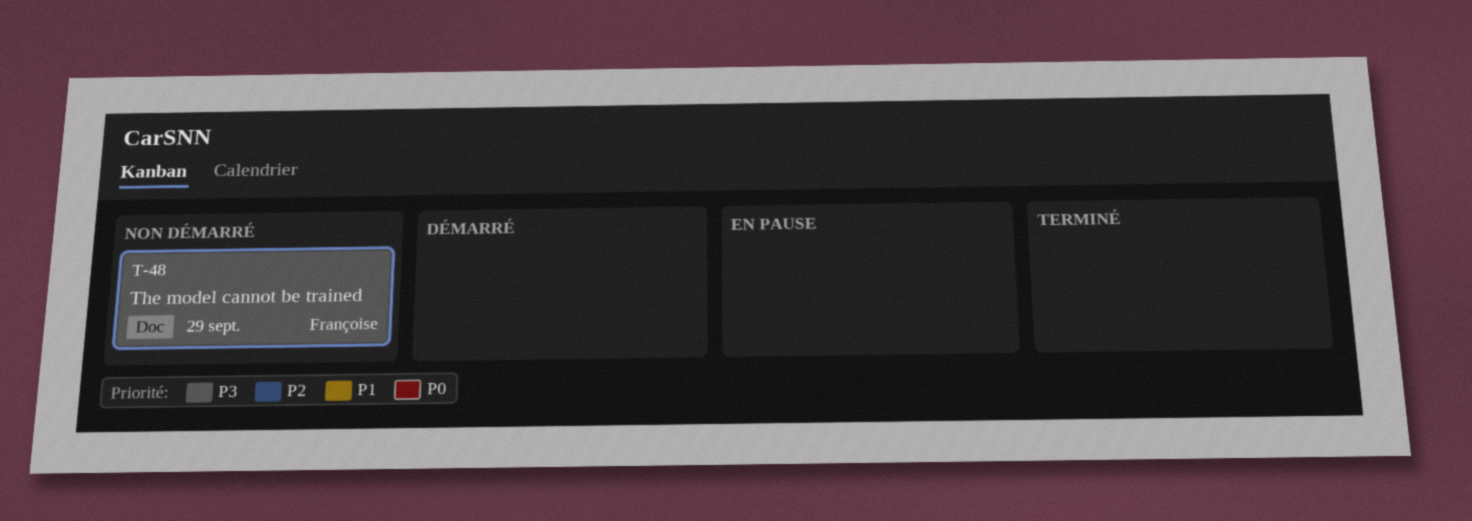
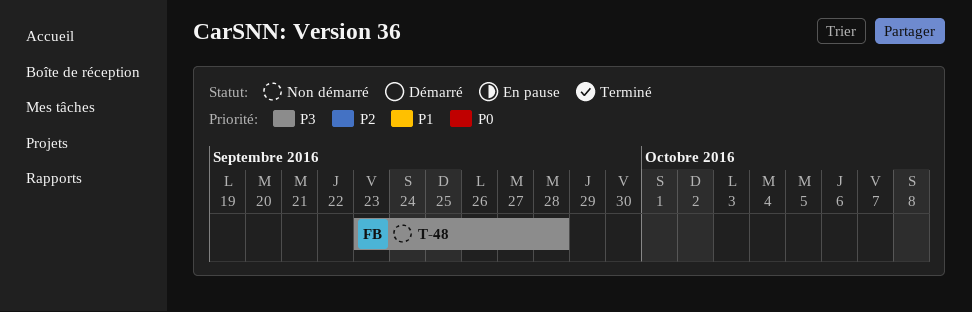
T-48, due: Sep 29 -> Sep 28

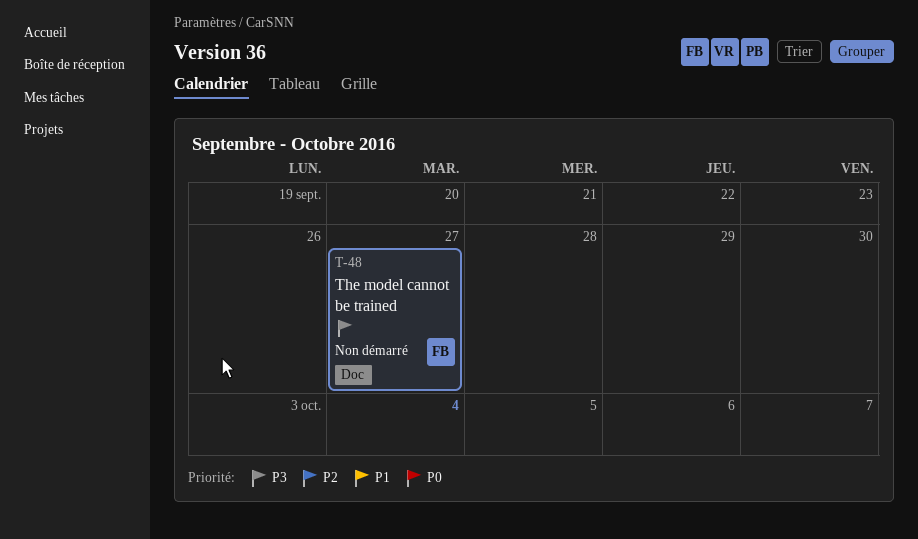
T-48, due: Sep 28 -> Sep 27

